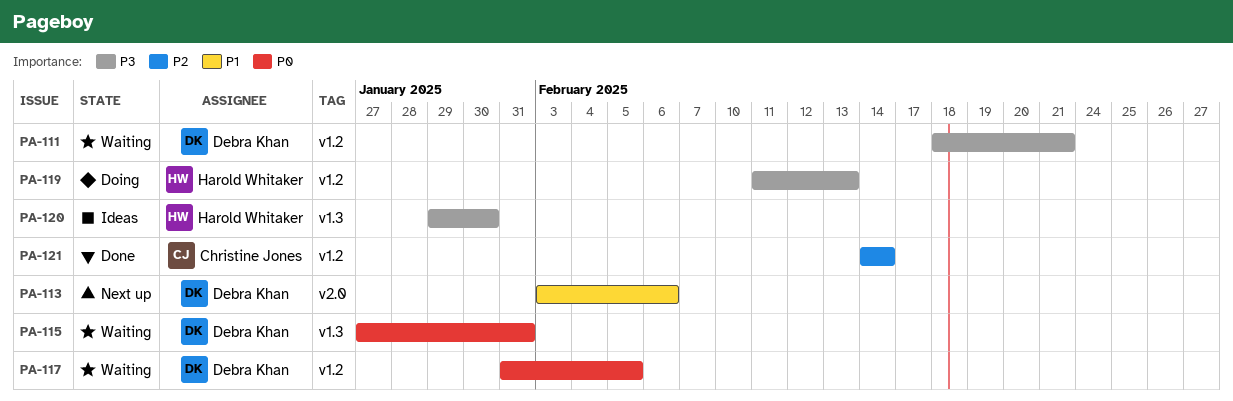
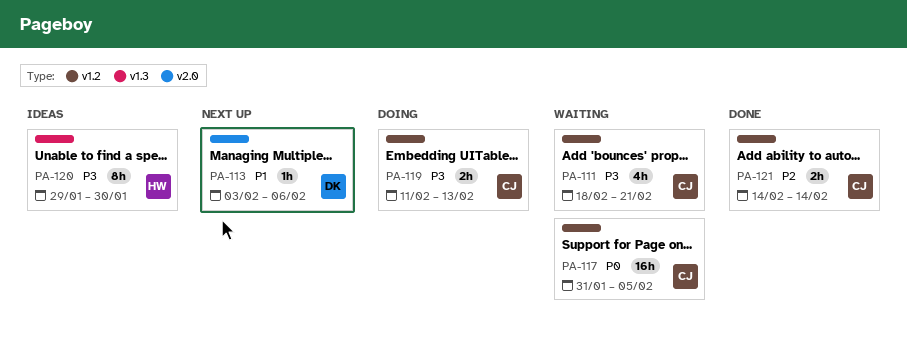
PA-111, owner: Debra Khan -> Christine Jones
PA-115: present -> none
PA-117, owner: Debra Khan -> Christine Jones
PA-119, owner: Harold Whitaker -> Christine Jones

